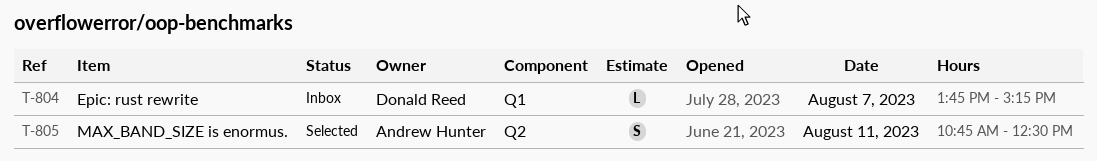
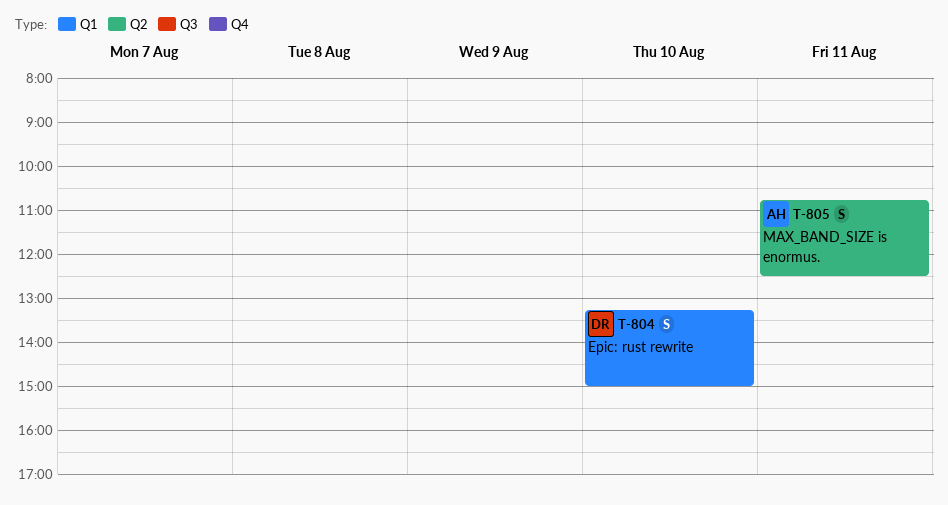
T-804, estimate: L -> S
T-804, day: Aug 7 -> Aug 10
T-804, begins: 13:45 -> 13:15
T-804, ends: 15:15 -> 15:00

